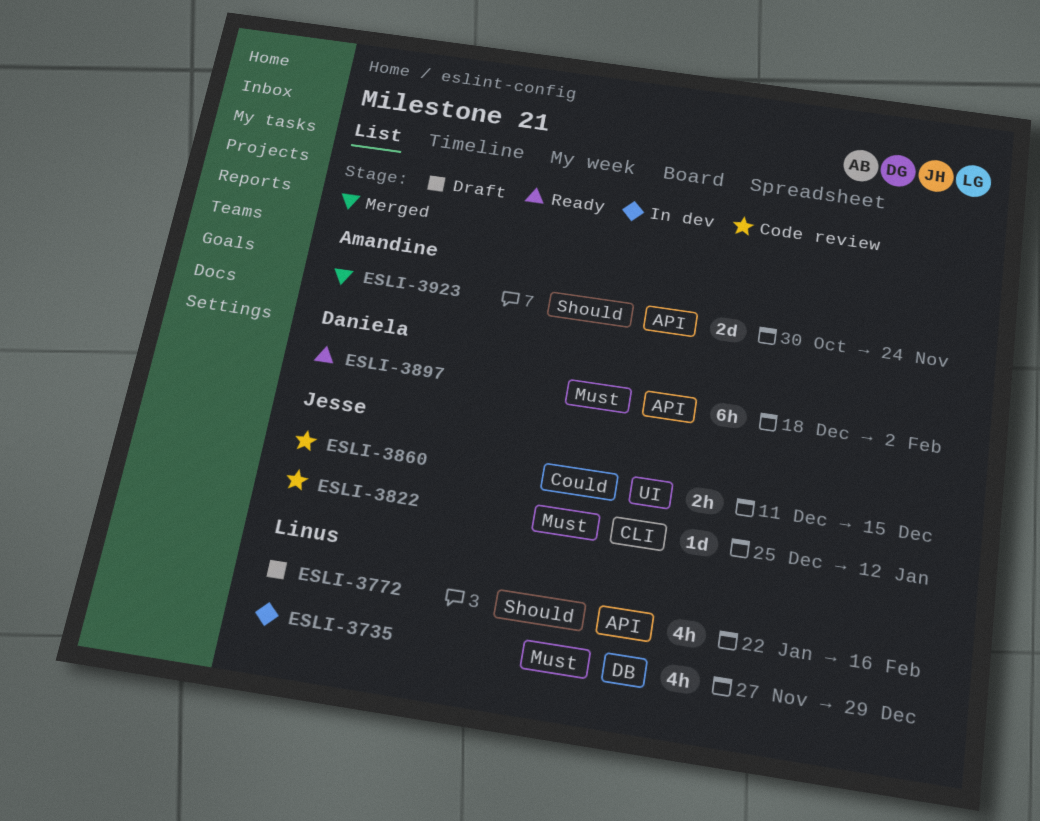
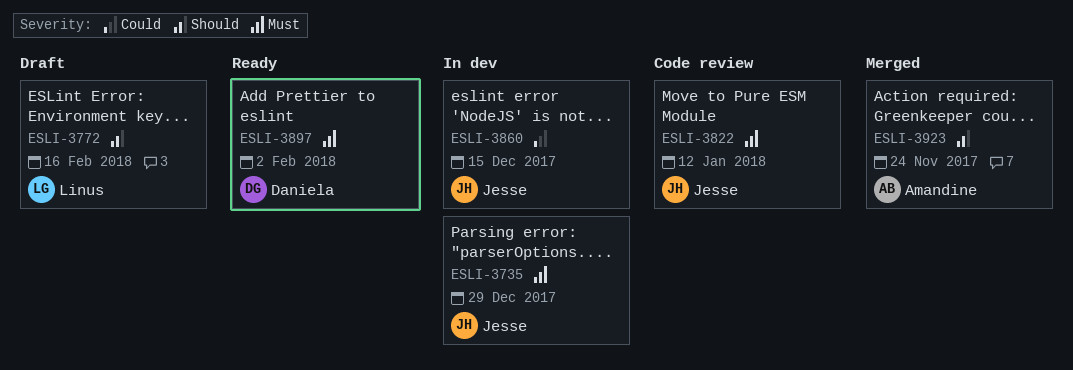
ESLI-3735, owner: Linus -> Jesse
ESLI-3860, status: Code review -> In dev

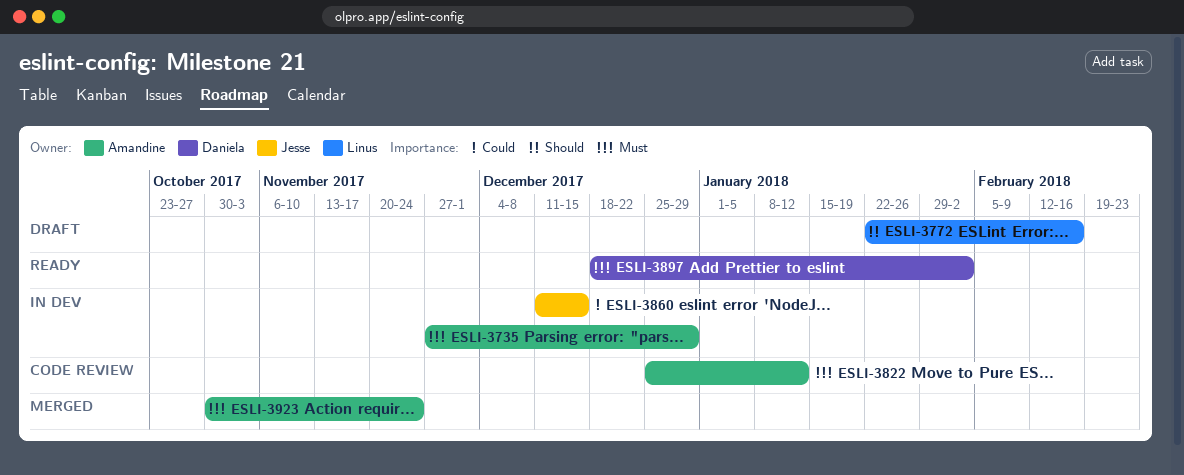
ESLI-3735, owner: Jesse -> Amandine
ESLI-3822, owner: Jesse -> Amandine
ESLI-3923, priority: Should -> Must

